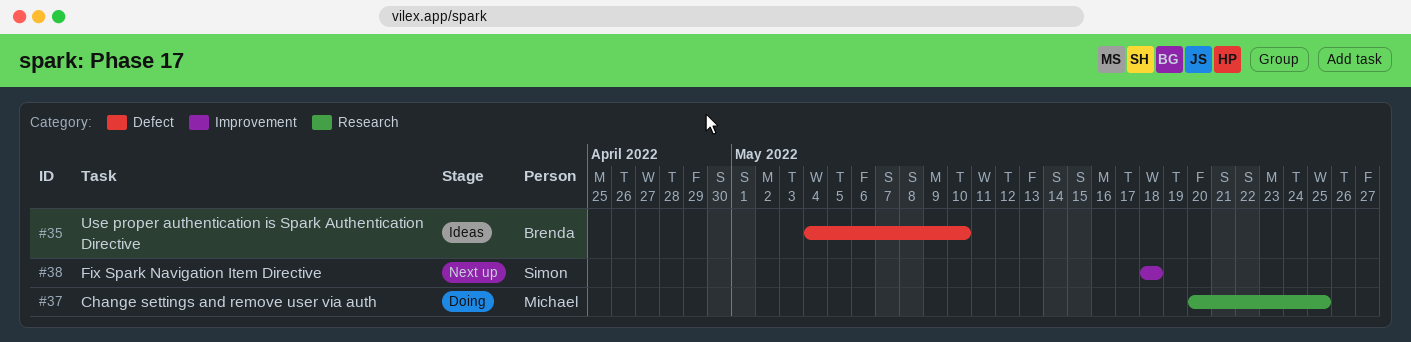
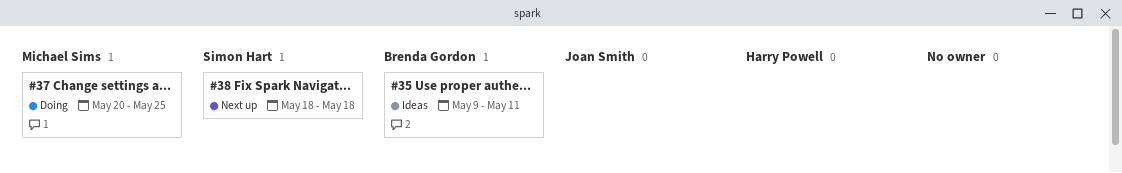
#35, start: May 4 -> May 9
#35, due: May 10 -> May 11

